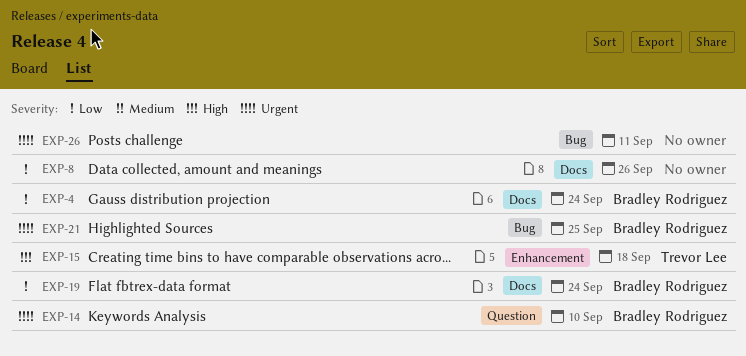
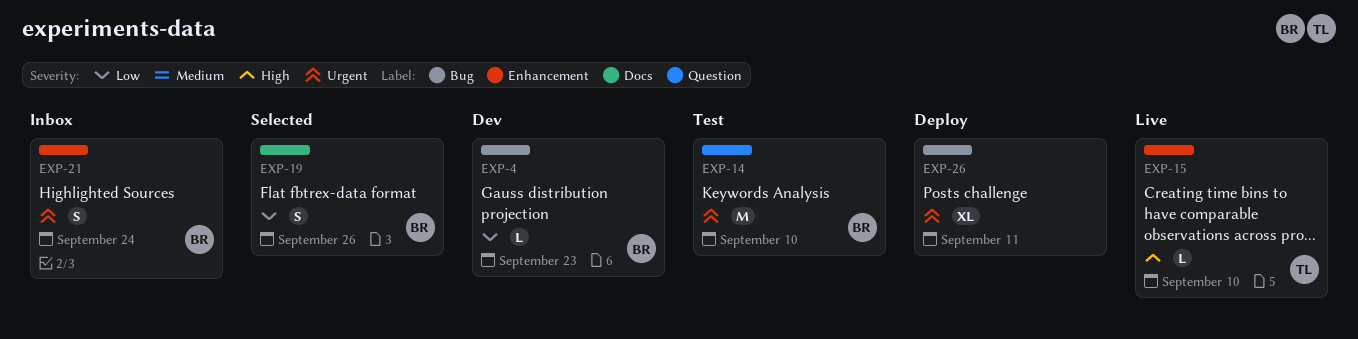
EXP-4, label: Docs -> Bug
EXP-4, due: Sep 24 -> Sep 23
EXP-8: present -> none
EXP-15, due: Sep 18 -> Sep 10
EXP-19, due: Sep 24 -> Sep 26
EXP-21, label: Bug -> Enhancement
EXP-21, due: Sep 25 -> Sep 24

